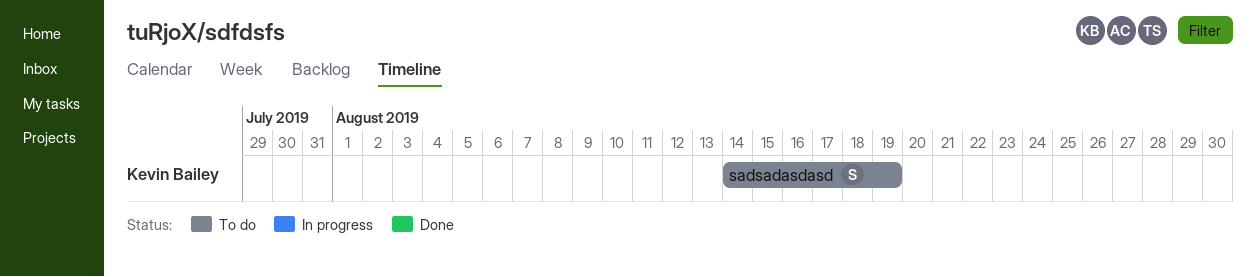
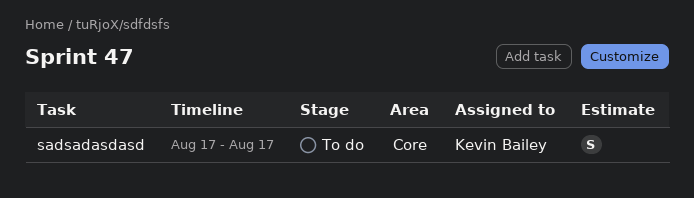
sadsadasdasd, start: Aug 14 -> Aug 17
sadsadasdasd, due: Aug 19 -> Aug 17

